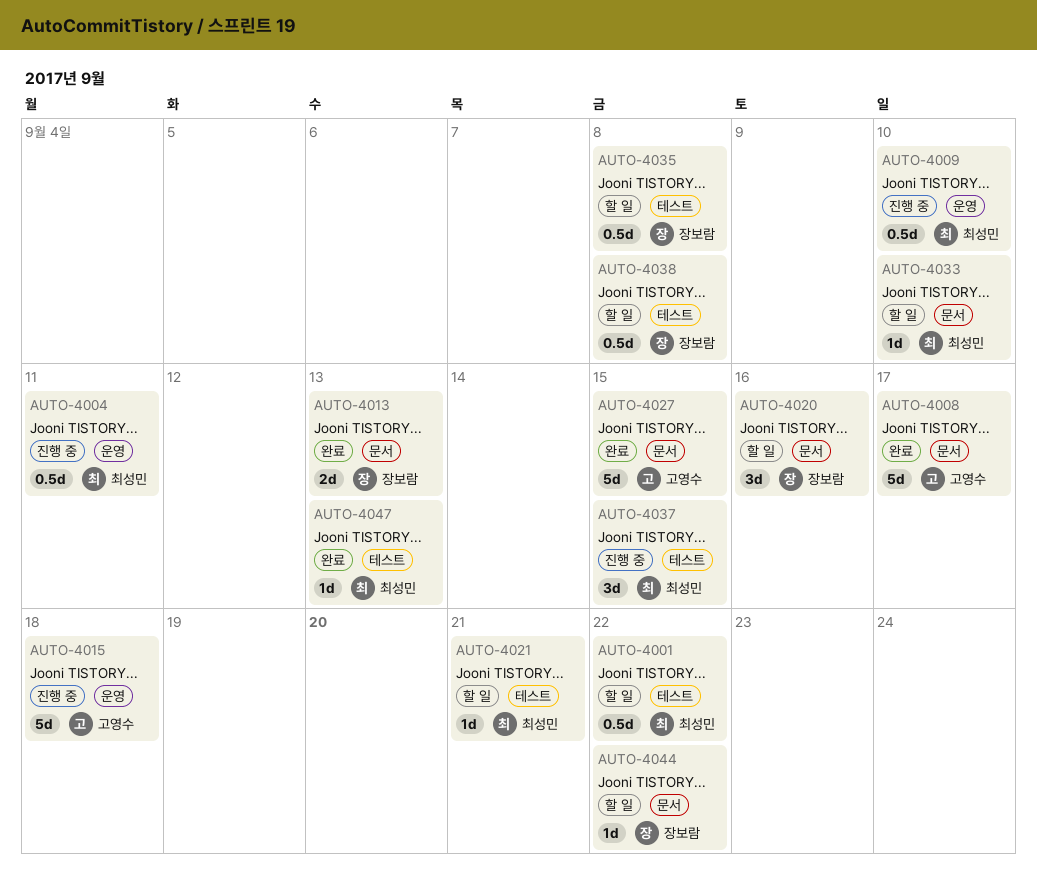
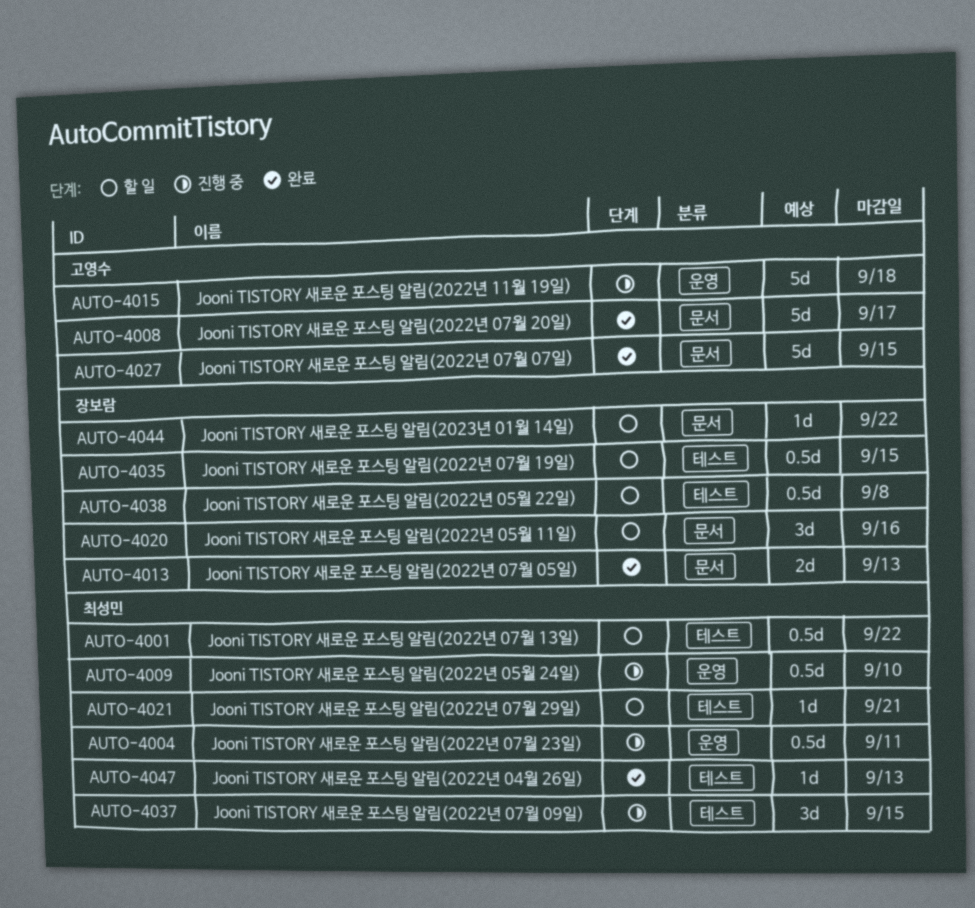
AUTO-4033: present -> none
AUTO-4035, due: Sep 8 -> Sep 15

